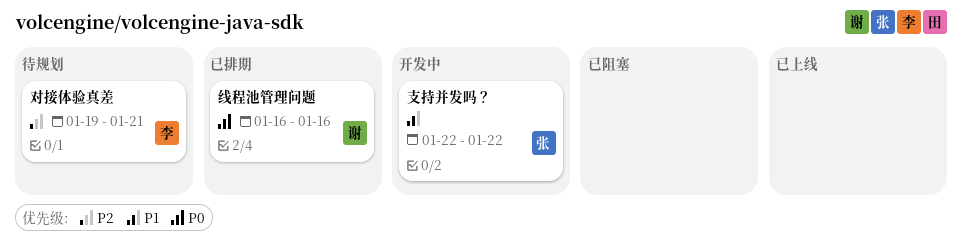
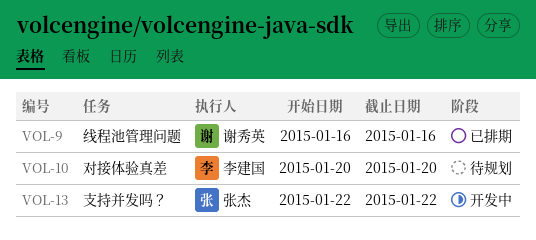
对接体验真差, start: Jan 19 -> Jan 20
对接体验真差, due: Jan 21 -> Jan 20

